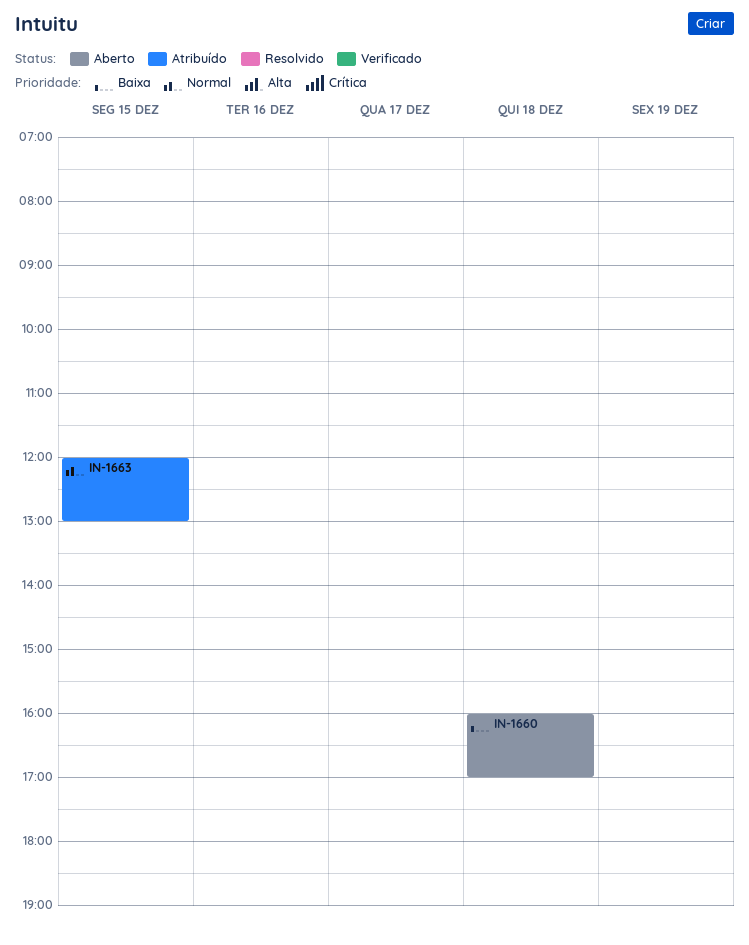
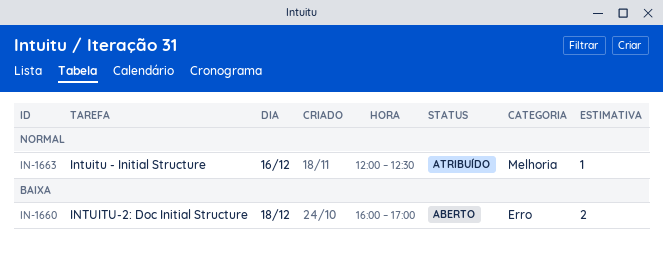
IN-1663, day: Dec 15 -> Dec 16
IN-1663, ends: 13:00 -> 12:30

